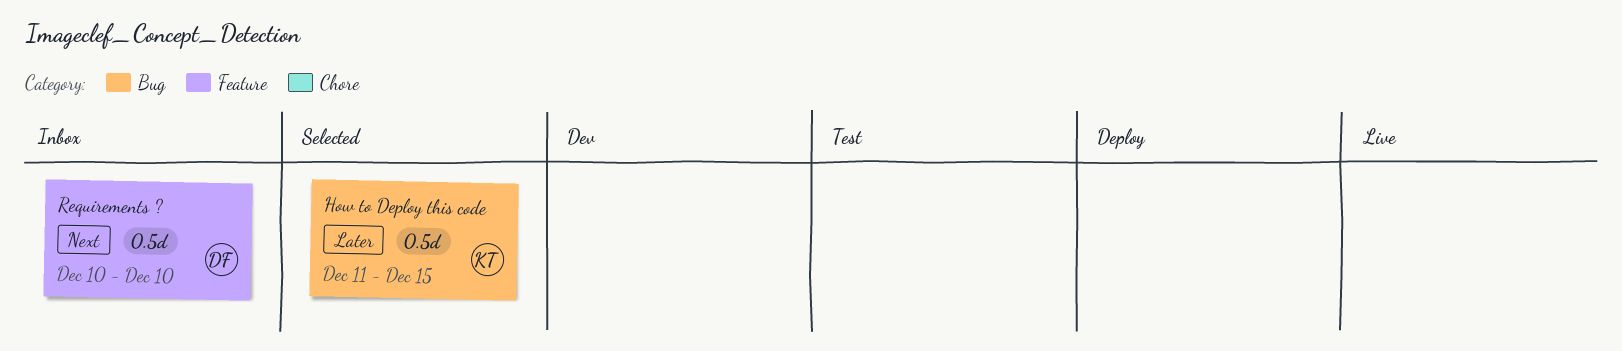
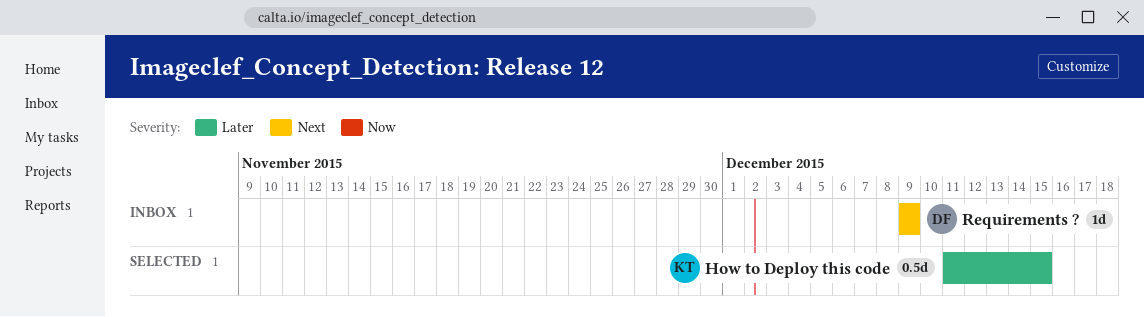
Requirements ?, estimate: 0.5d -> 1d
Requirements ?, start: Dec 10 -> Dec 9
Requirements ?, due: Dec 10 -> Dec 9

